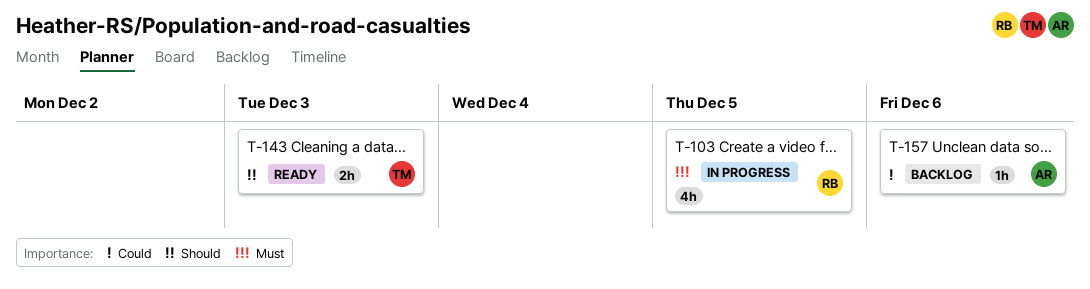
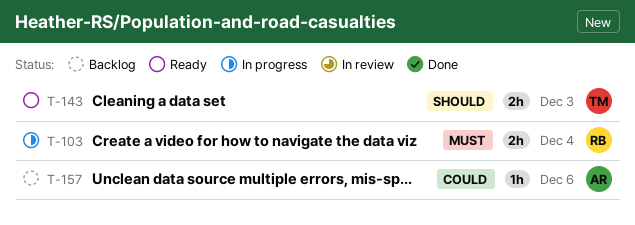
T-103, estimate: 4h -> 2h
T-103, due: Dec 5 -> Dec 4

